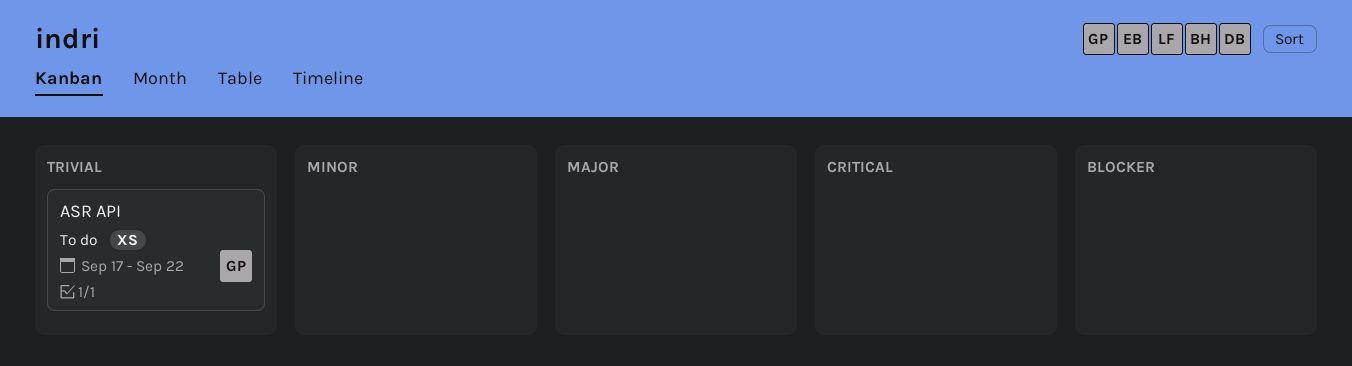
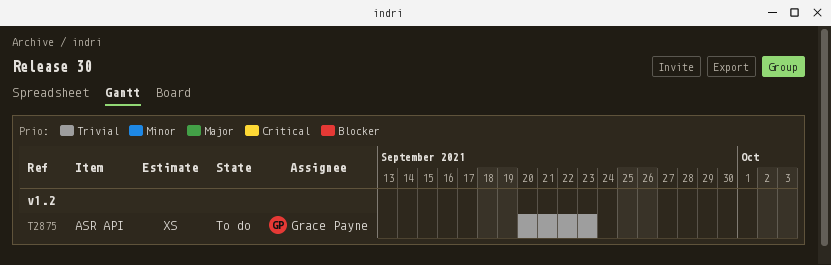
ASR API, start: Sep 17 -> Sep 20
ASR API, due: Sep 22 -> Sep 23

